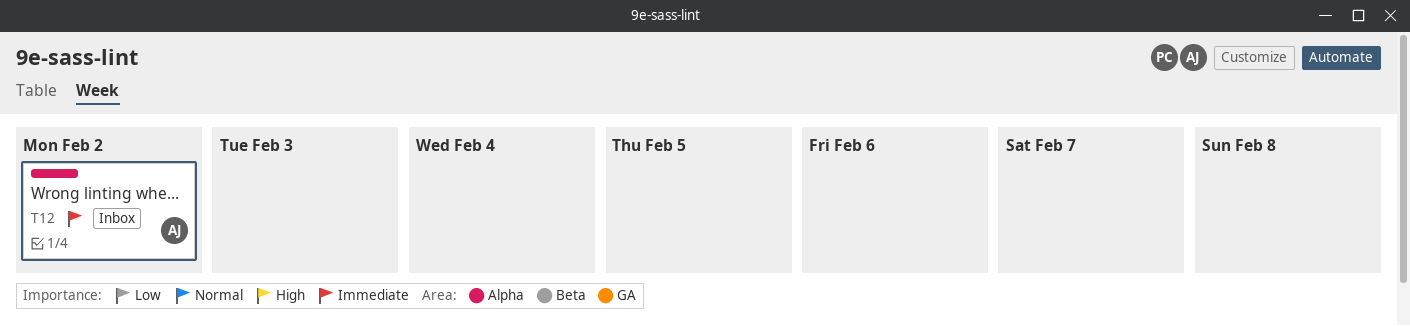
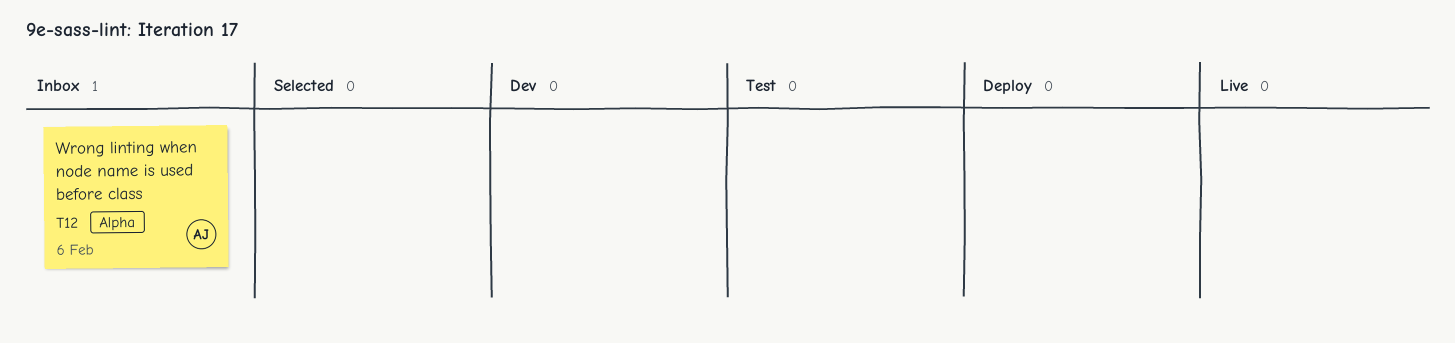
T12, due: Feb 2 -> Feb 6

